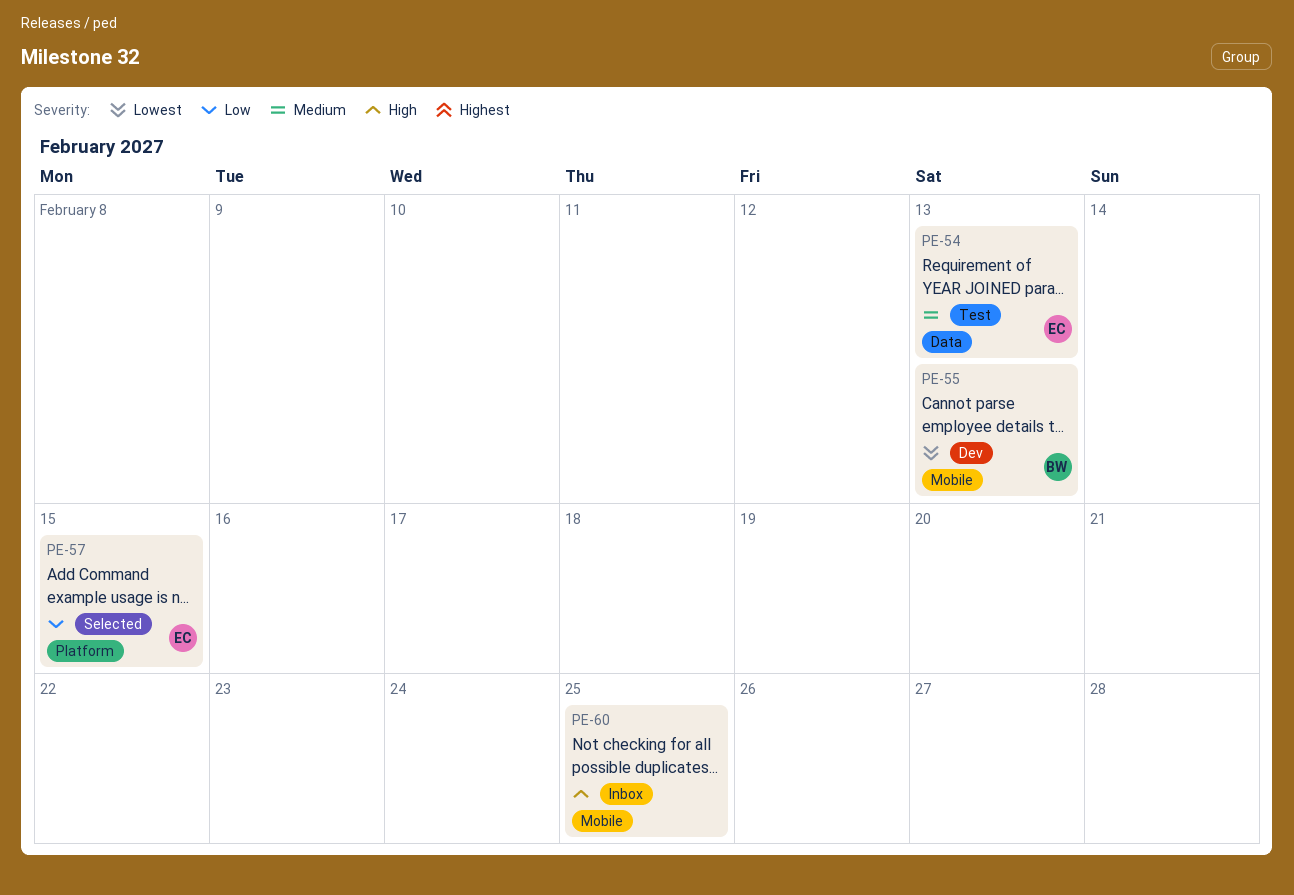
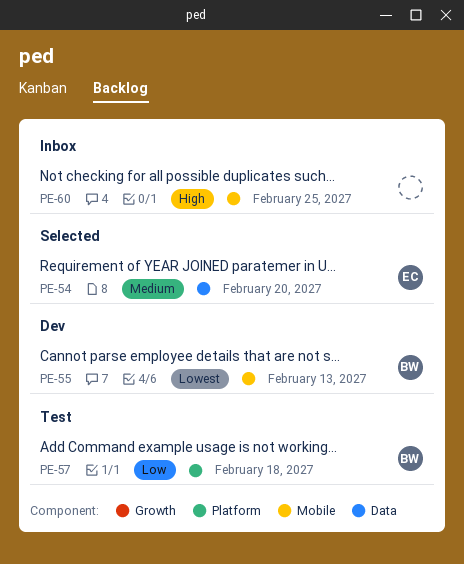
PE-54, status: Test -> Selected
PE-54, due: Feb 13 -> Feb 20
PE-57, status: Selected -> Test
PE-57, owner: EC -> BW
PE-57, due: Feb 15 -> Feb 18

